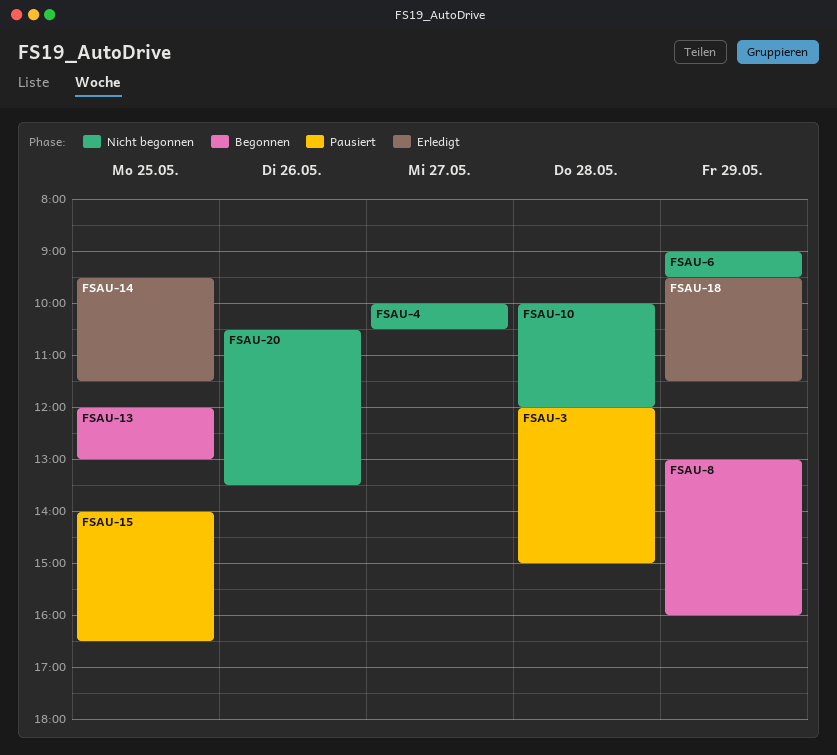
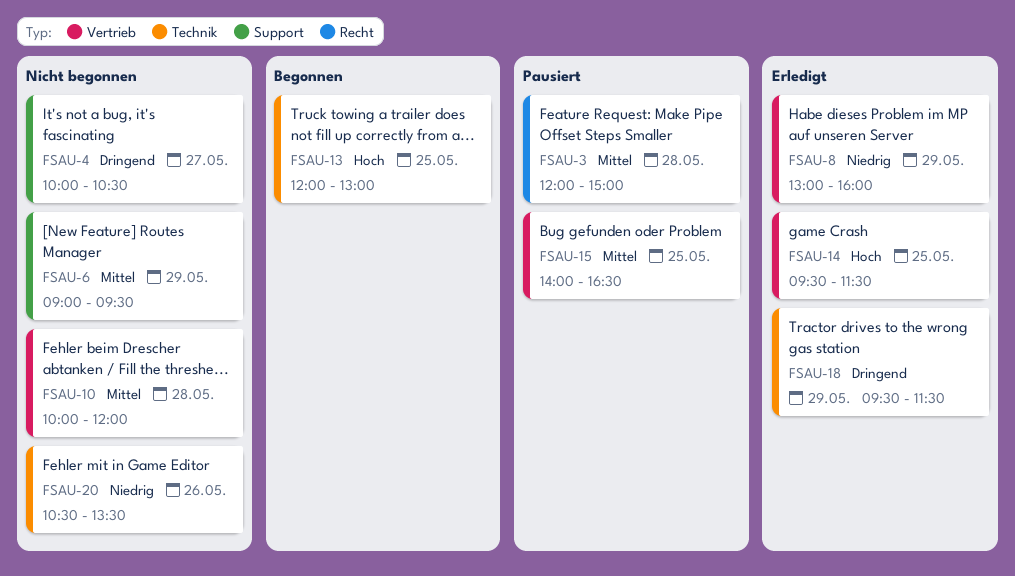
FSAU-8, status: Begonnen -> Erledigt

